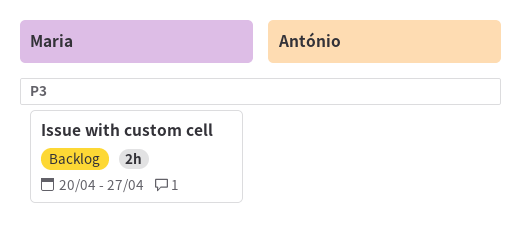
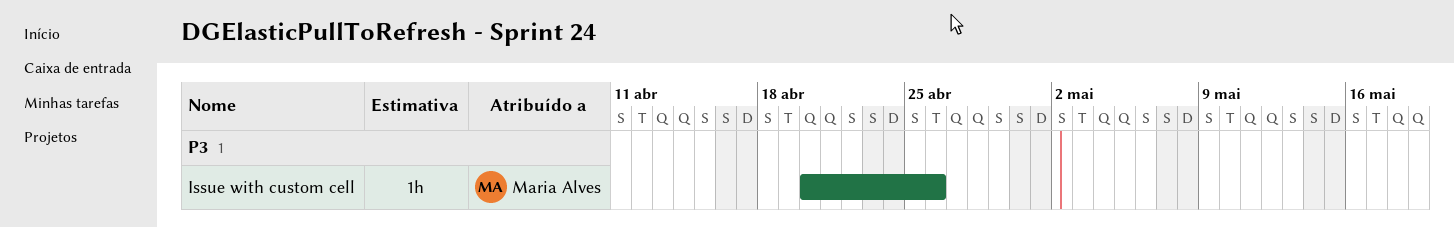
Issue with custom cell, estimate: 2h -> 1h
Issue with custom cell, due: Apr 27 -> Apr 26

